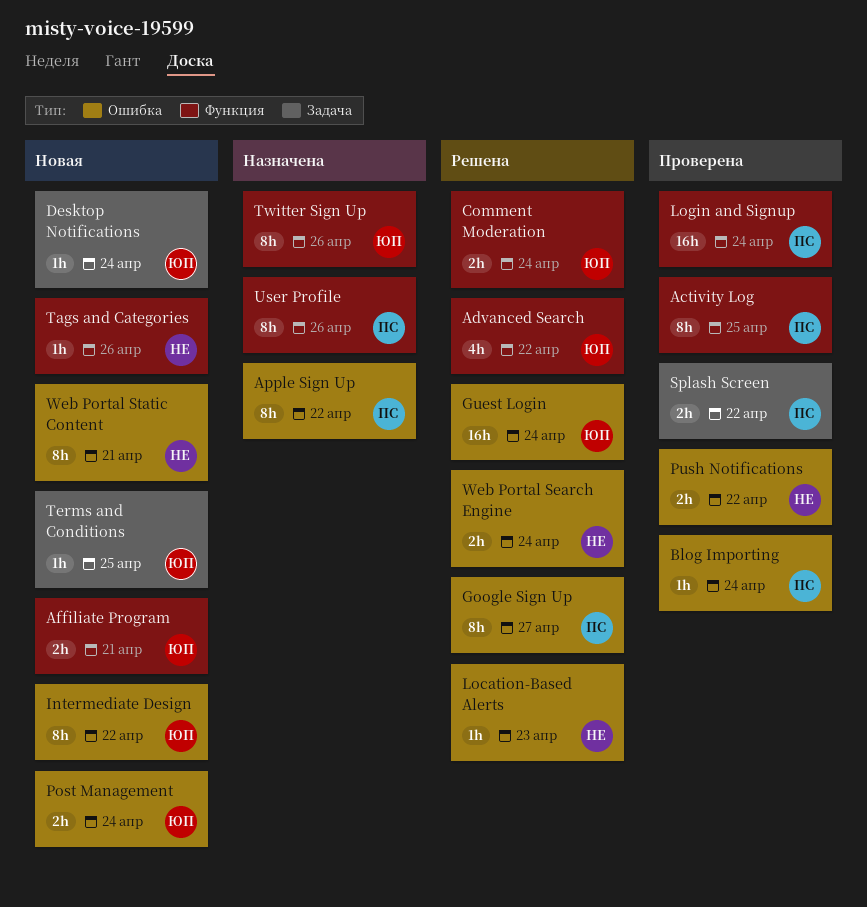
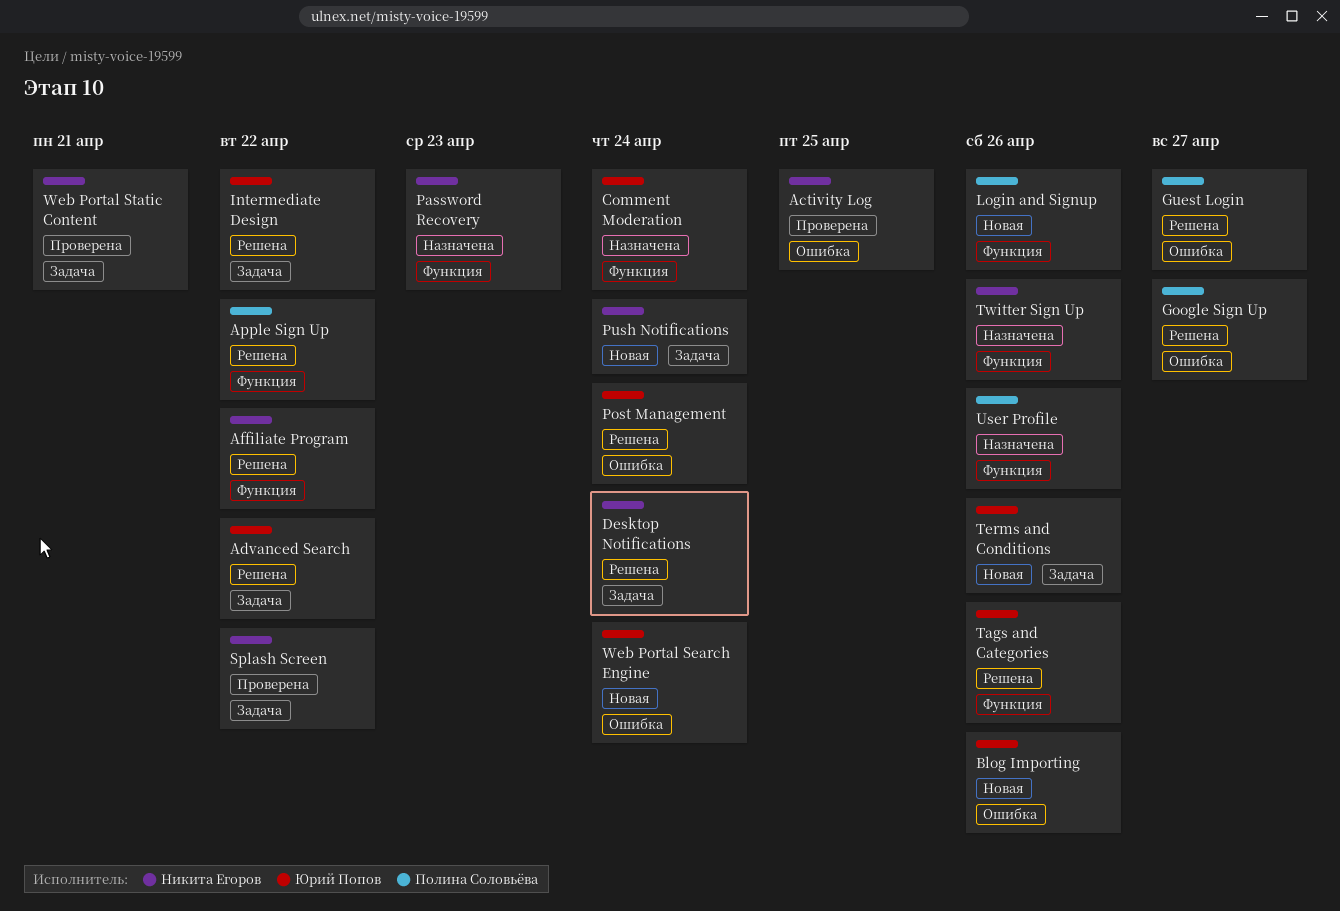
Activity Log, owner: Полина Соловьёва -> Никита Егоров
Activity Log, label: Функция -> Ошибка
Advanced Search, label: Функция -> Задача
Affiliate Program, status: Новая -> Решена
Affiliate Program, owner: Юрий Попов -> Никита Егоров
Affiliate Program, due: Apr 21 -> Apr 22
Apple Sign Up, status: Назначена -> Решена
Apple Sign Up, label: Ошибка -> Функция
Blog Importing, status: Проверена -> Новая
Blog Importing, owner: Полина Соловьёва -> Юрий Попов
Blog Importing, due: Apr 24 -> Apr 26
Comment Moderation, status: Решена -> Назначена
Desktop Notifications, status: Новая -> Решена
Desktop Notifications, owner: Юрий Попов -> Никита Егоров
Guest Login, owner: Юрий Попов -> Полина Соловьёва
Guest Login, due: Apr 24 -> Apr 27
Intermediate Design, status: Новая -> Решена
Intermediate Design, label: Ошибка -> Задача
Location-Based Alerts: present -> none
Login and Signup, status: Проверена -> Новая
Login and Signup, due: Apr 24 -> Apr 26
Password Recovery: none -> present
Post Management, status: Новая -> Решена
Push Notifications, status: Проверена -> Новая
Push Notifications, label: Ошибка -> Задача
Push Notifications, due: Apr 22 -> Apr 24
Splash Screen, owner: Полина Соловьёва -> Никита Егоров
Tags and Categories, status: Новая -> Решена
Tags and Categories, owner: Никита Егоров -> Юрий Попов
Terms and Conditions, due: Apr 25 -> Apr 26
Twitter Sign Up, owner: Юрий Попов -> Никита Егоров
Web Portal Search Engine, status: Решена -> Новая
Web Portal Search Engine, owner: Никита Егоров -> Юрий Попов
Web Portal Static Content, status: Новая -> Проверена
Web Portal Static Content, label: Ошибка -> Задача

